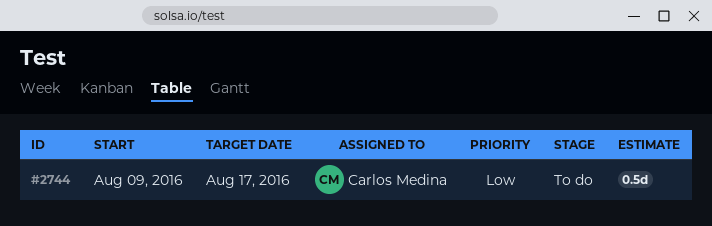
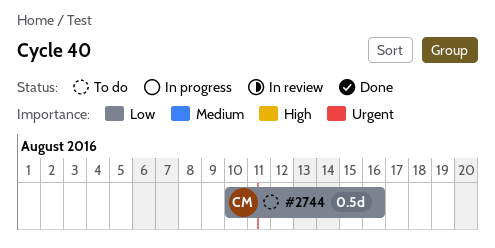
#2744, start: Aug 9 -> Aug 10
#2744, due: Aug 17 -> Aug 16

